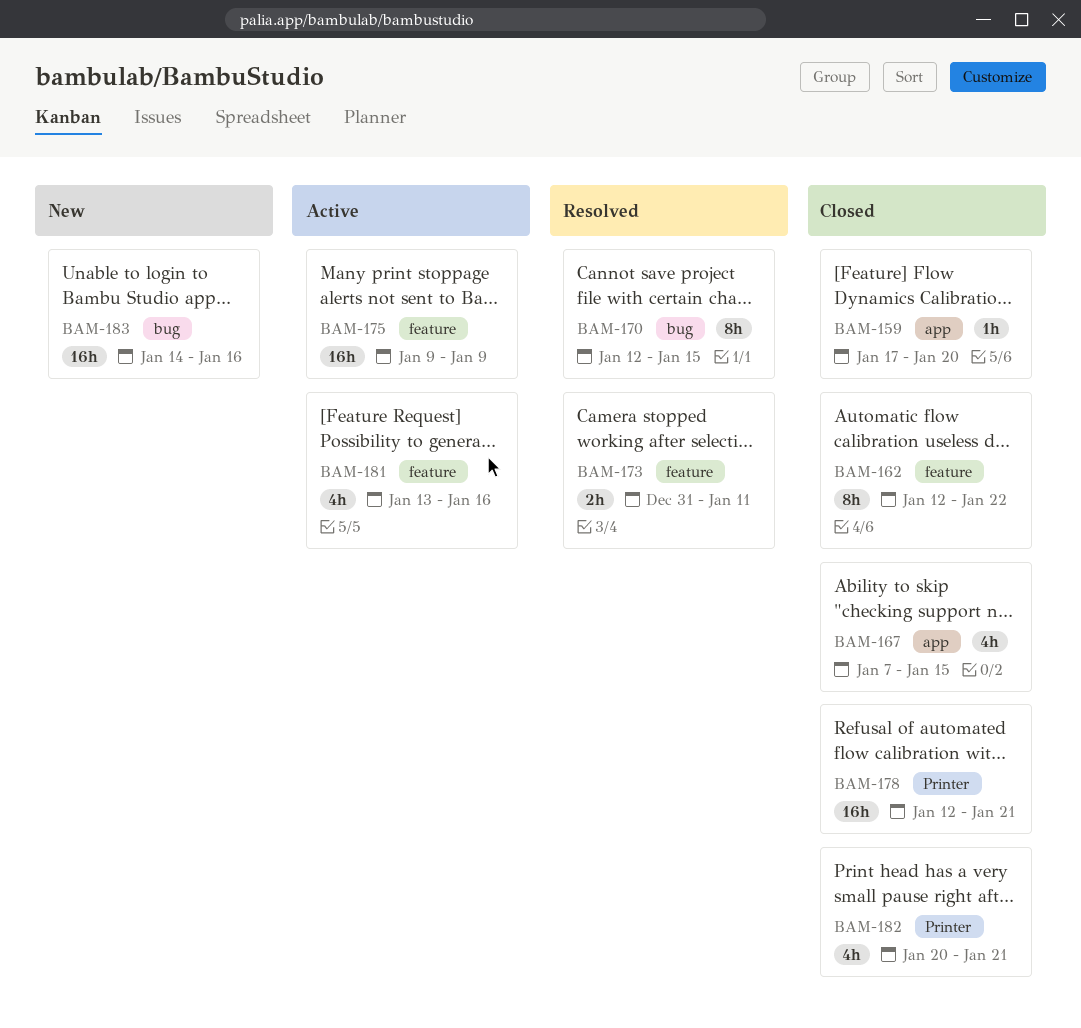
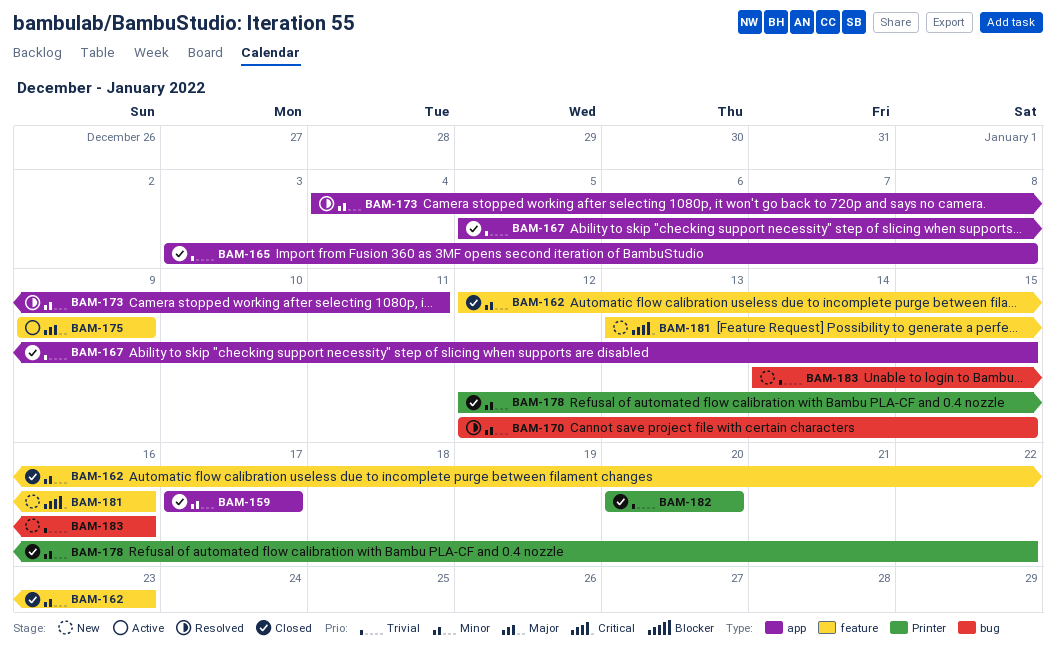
BAM-159, due: Jan 20 -> Jan 17
BAM-162, due: Jan 22 -> Jan 23
BAM-165: none -> present
BAM-167, start: Jan 7 -> Jan 5
BAM-173, label: feature -> app
BAM-173, start: Dec 31 -> Jan 4
BAM-178, due: Jan 21 -> Jan 22
BAM-181, status: Active -> New
BAM-182, due: Jan 21 -> Jan 20

